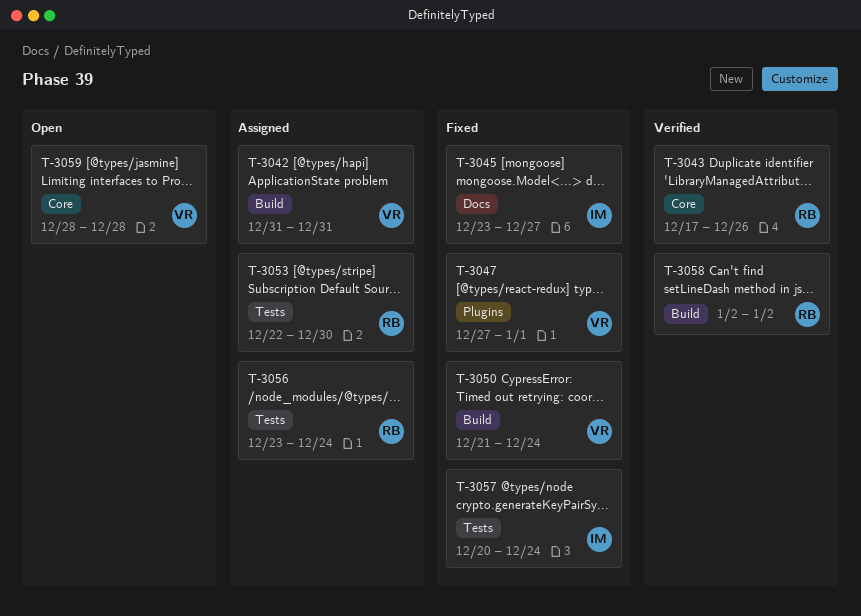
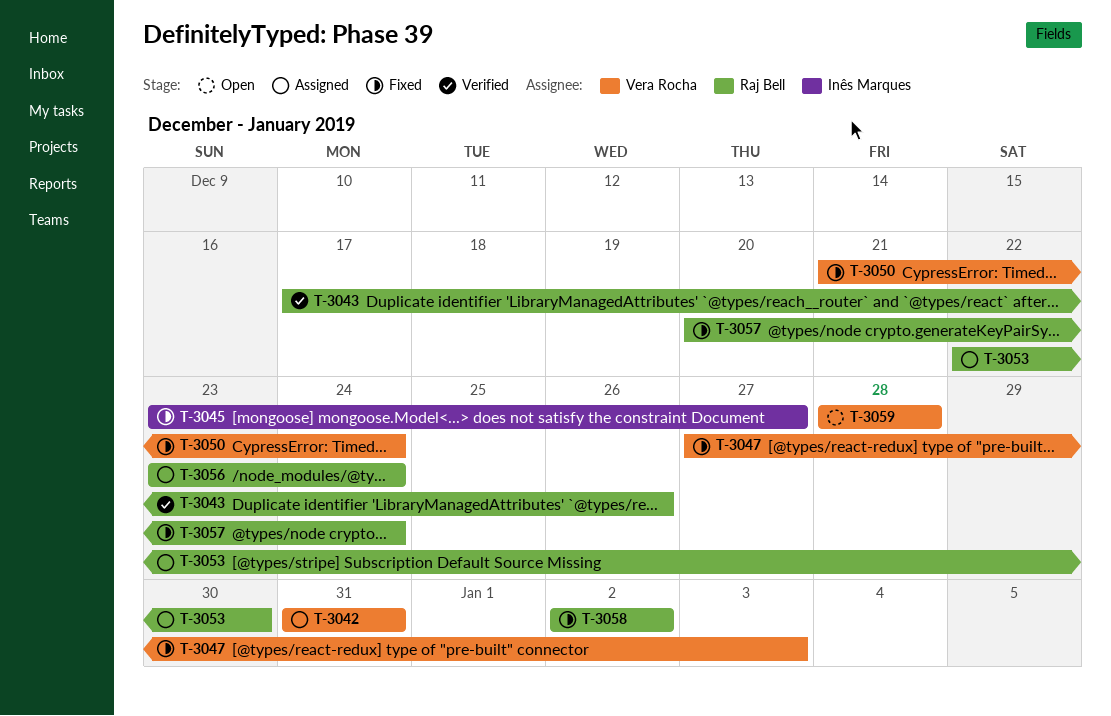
T-3047, due: Jan 1 -> Jan 3
T-3057, owner: Inês Marques -> Raj Bell
T-3058, status: Verified -> Fixed

